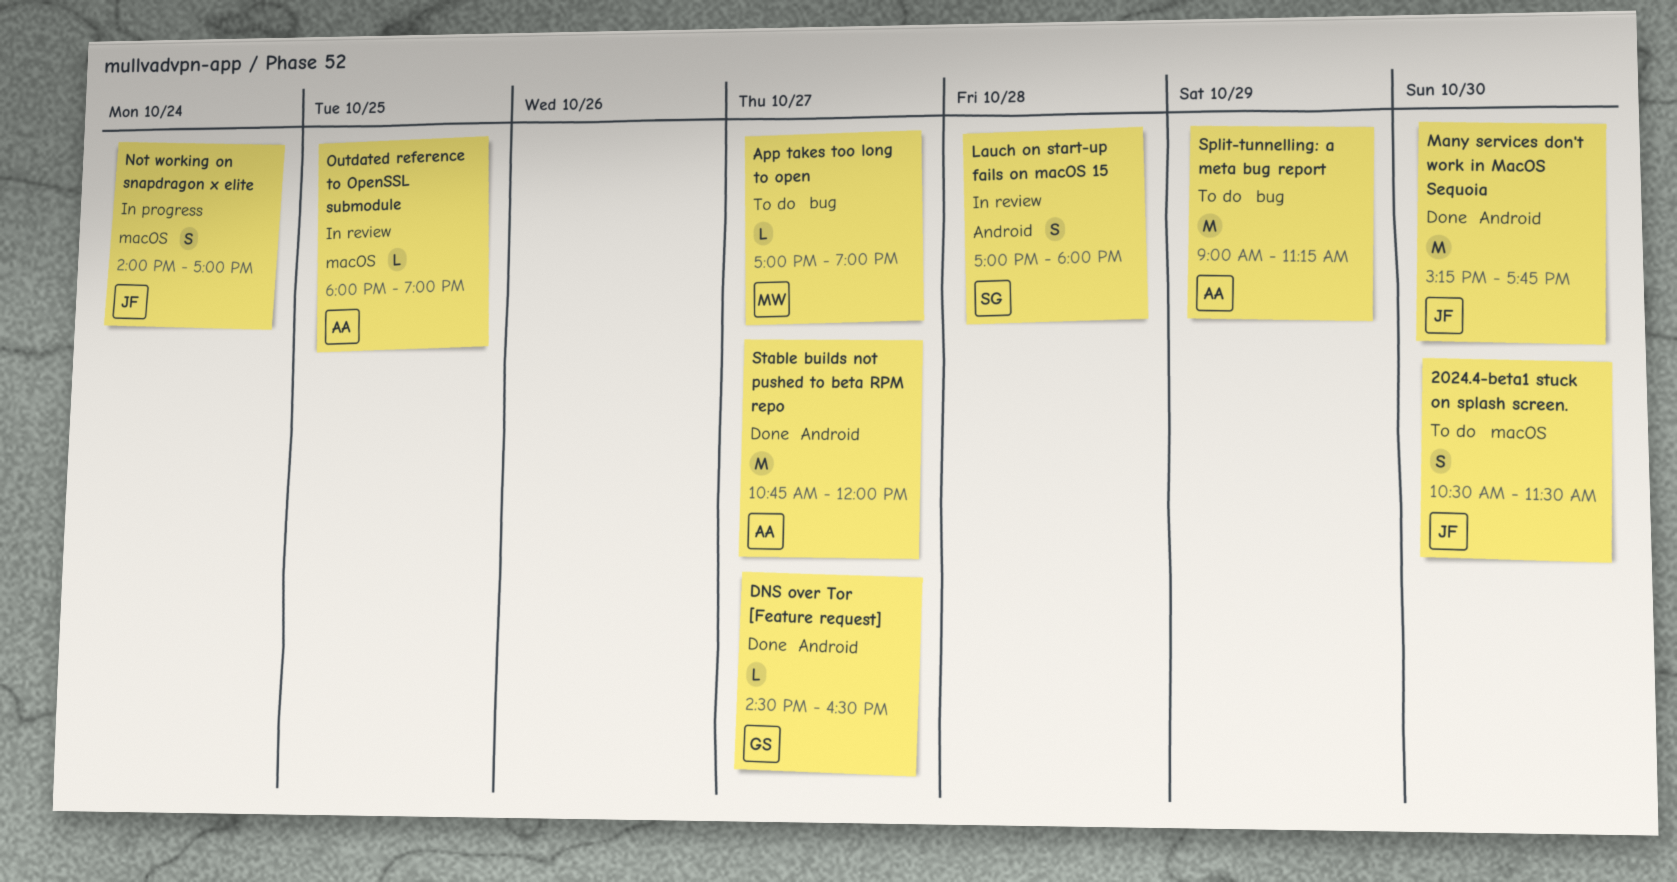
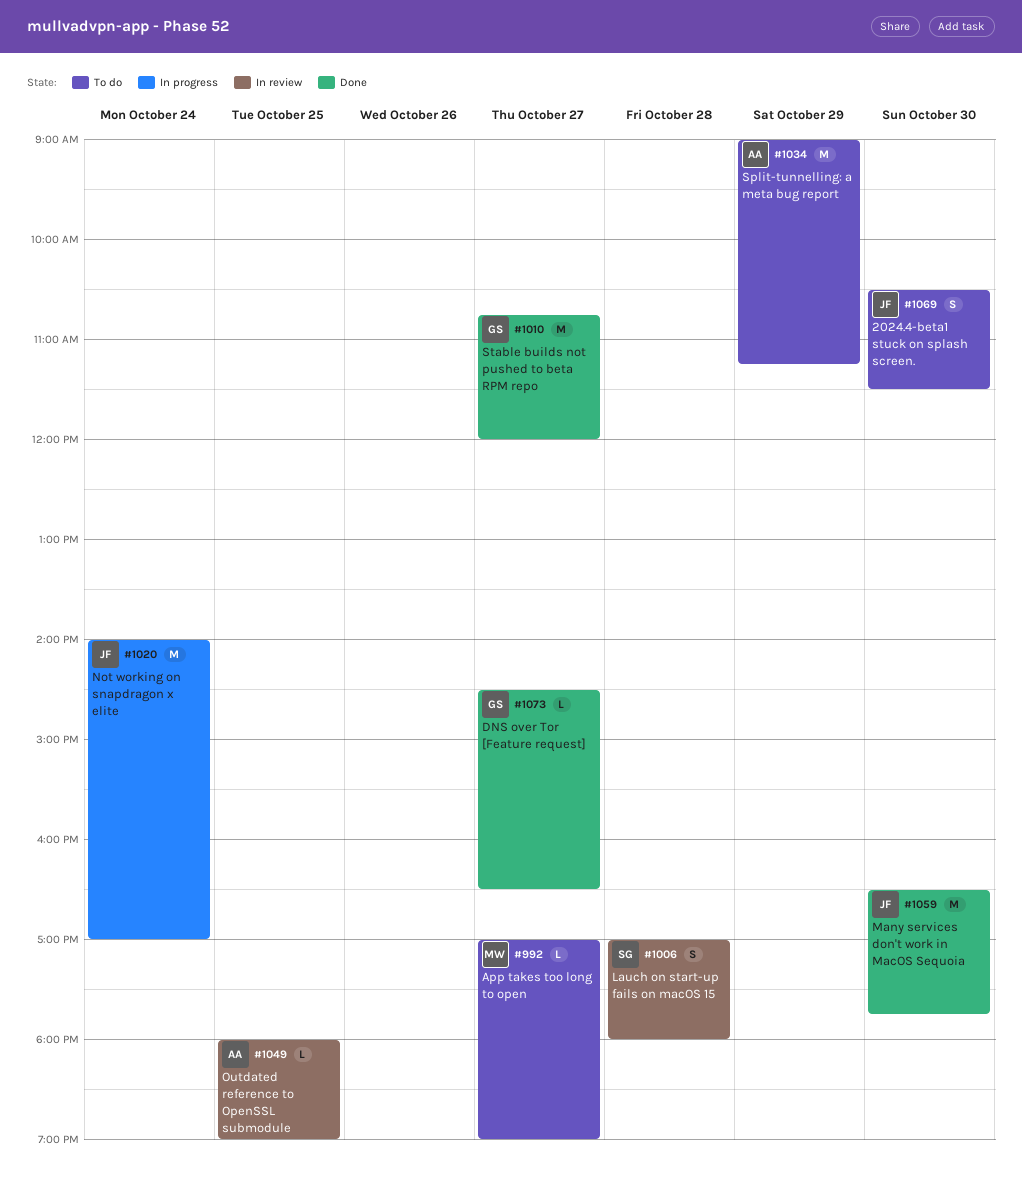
Many services don't work in MacOS Sequoia, begins: 15:15 -> 16:30
Not working on snapdragon x elite, estimate: S -> M
Stable builds not pushed to beta RPM repo, owner: AA -> GS

